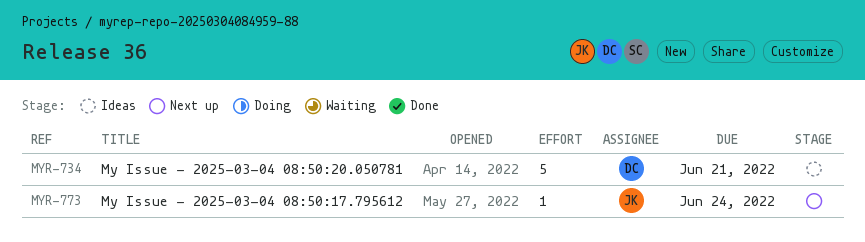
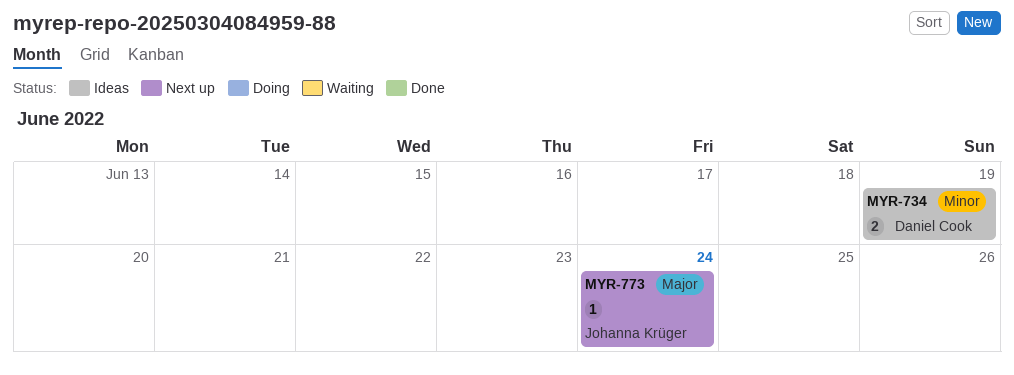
MYR-734, estimate: 5 -> 2
MYR-734, due: Jun 21 -> Jun 19

